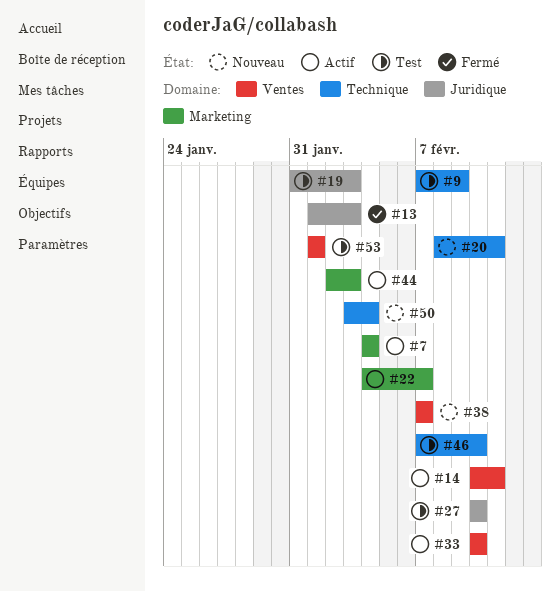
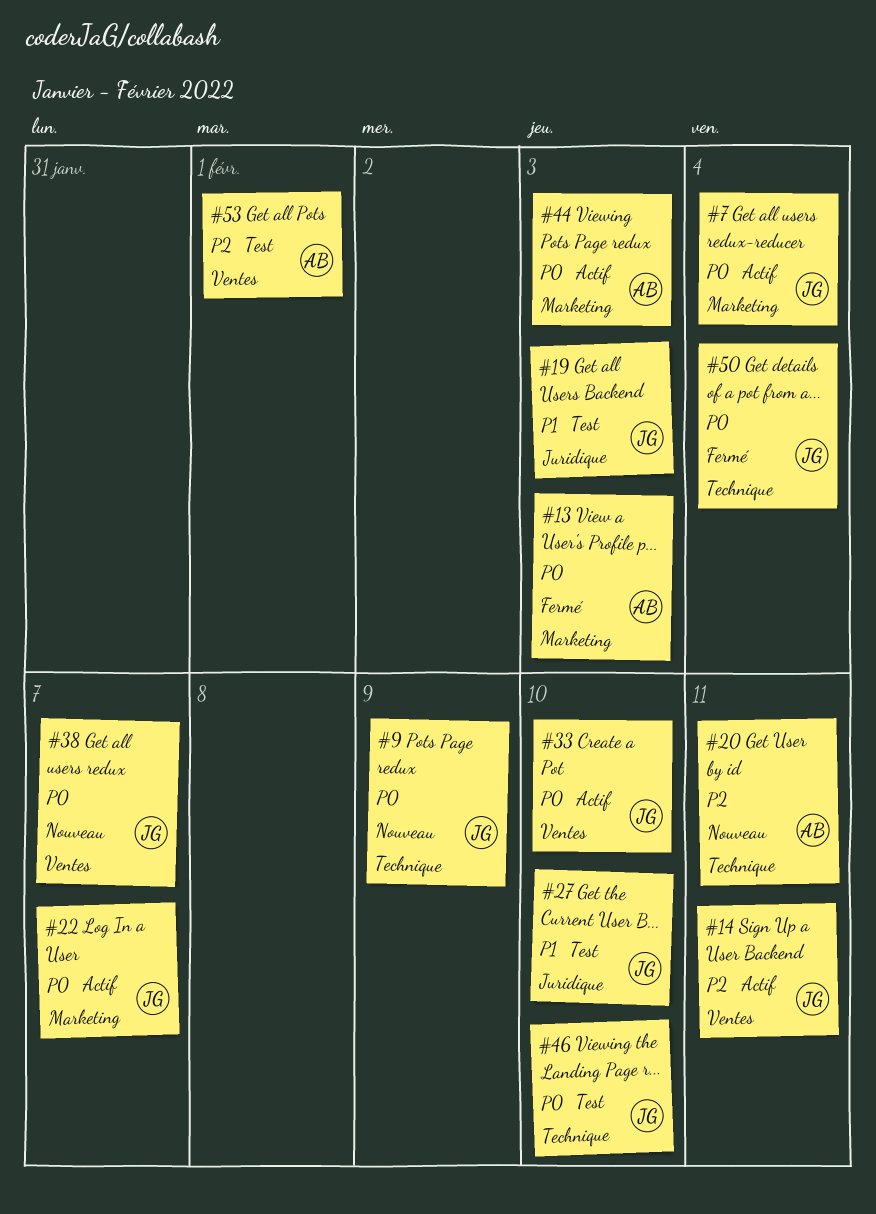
#9, status: Test -> Nouveau
#13, label: Juridique -> Marketing
#50, status: Nouveau -> Fermé

